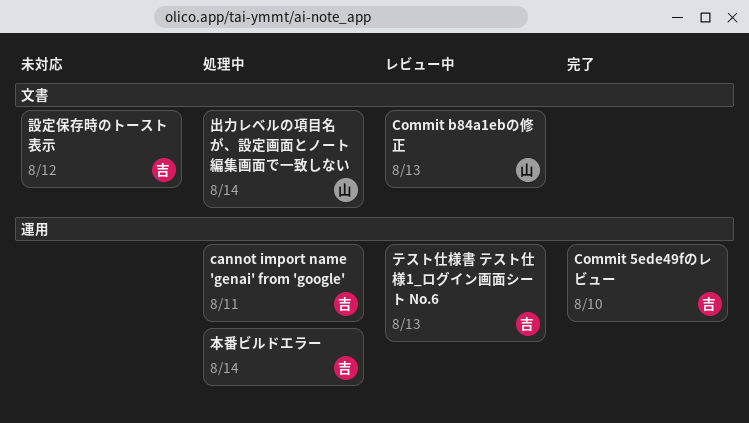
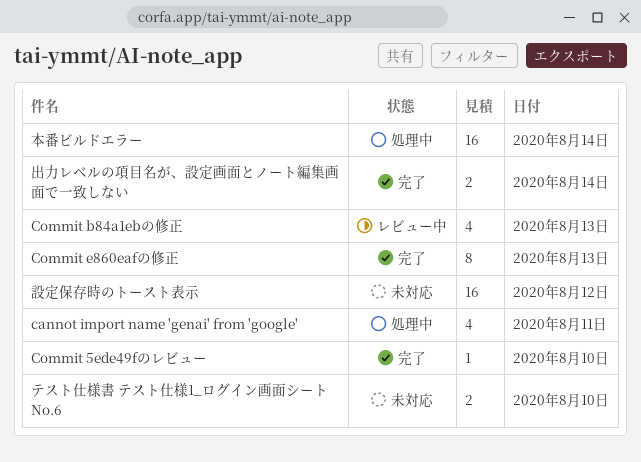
Commit e860eafの修正: none -> present
テスト仕様書 テスト仕様1_ログイン画面シート No.6, status: レビュー中 -> 未対応
テスト仕様書 テスト仕様1_ログイン画面シート No.6, day: Aug 13 -> Aug 10
出力レベルの項目名が、設定画面とノート編集画面で一致しない, status: 処理中 -> 完了

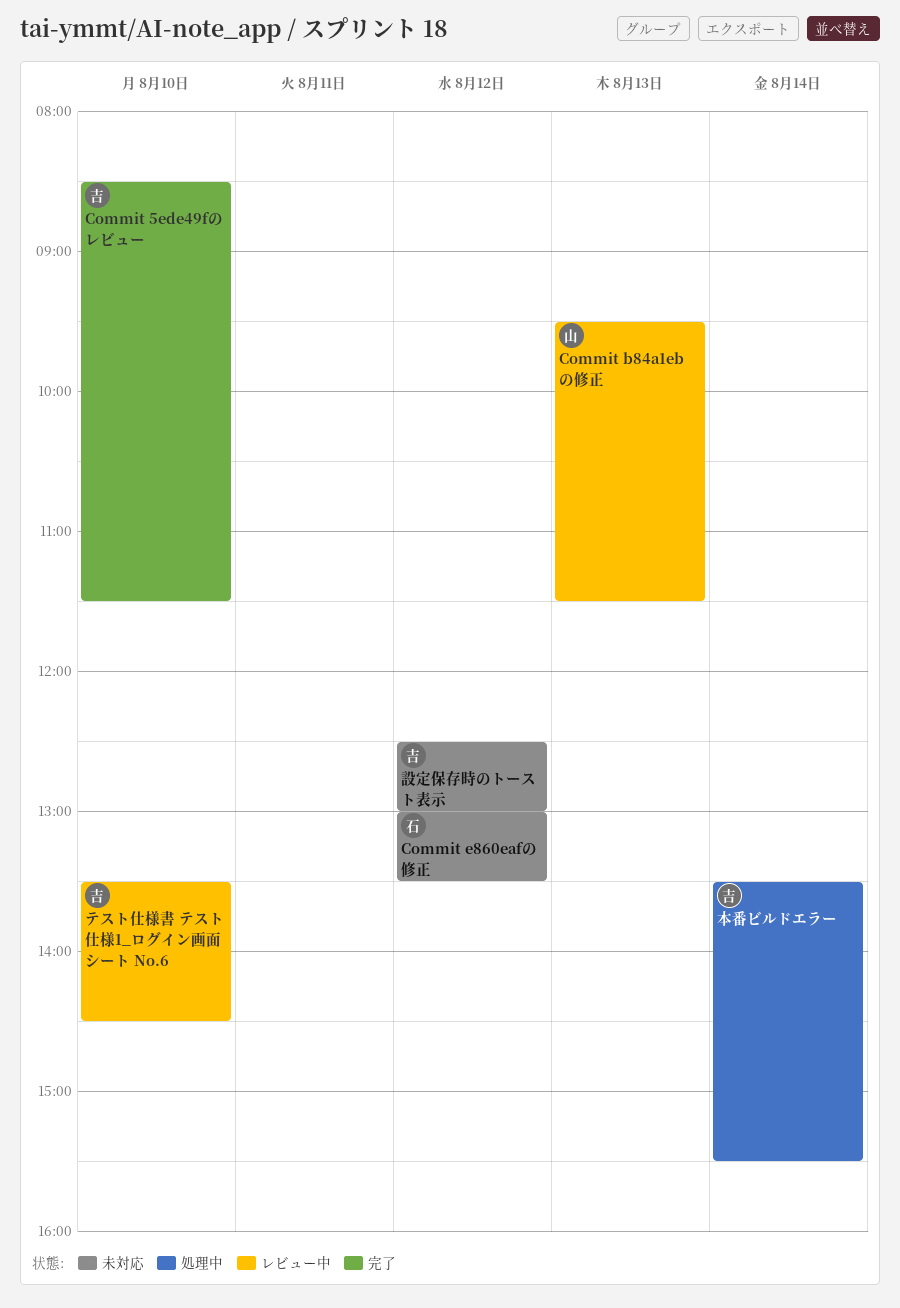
cannot import name 'genai' from 'google': present -> none
Commit e860eafの修正, status: 完了 -> 未対応
Commit e860eafの修正, day: Aug 13 -> Aug 12
テスト仕様書 テスト仕様1_ログイン画面シート No.6, status: 未対応 -> レビュー中
出力レベルの項目名が、設定画面とノート編集画面で一致しない: present -> none

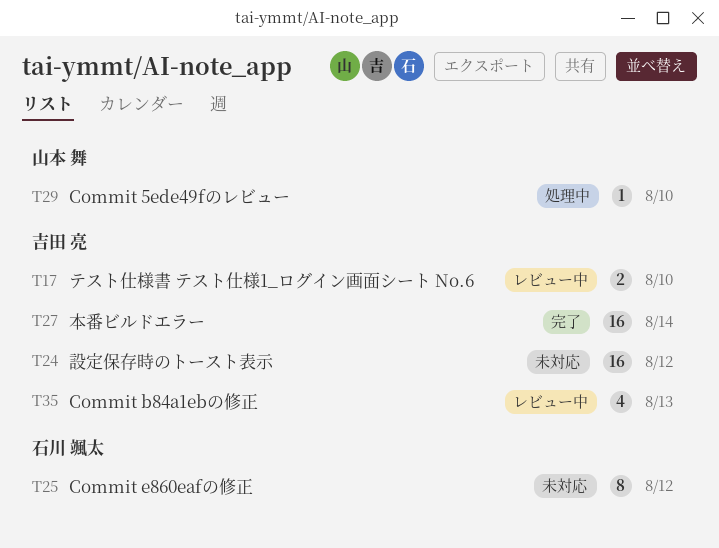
Commit 5ede49fのレビュー, status: 完了 -> 処理中
Commit 5ede49fのレビュー, owner: 吉田 亮 -> 山本 舞
Commit b84a1ebの修正, owner: 山本 舞 -> 吉田 亮
本番ビルドエラー, status: 処理中 -> 完了

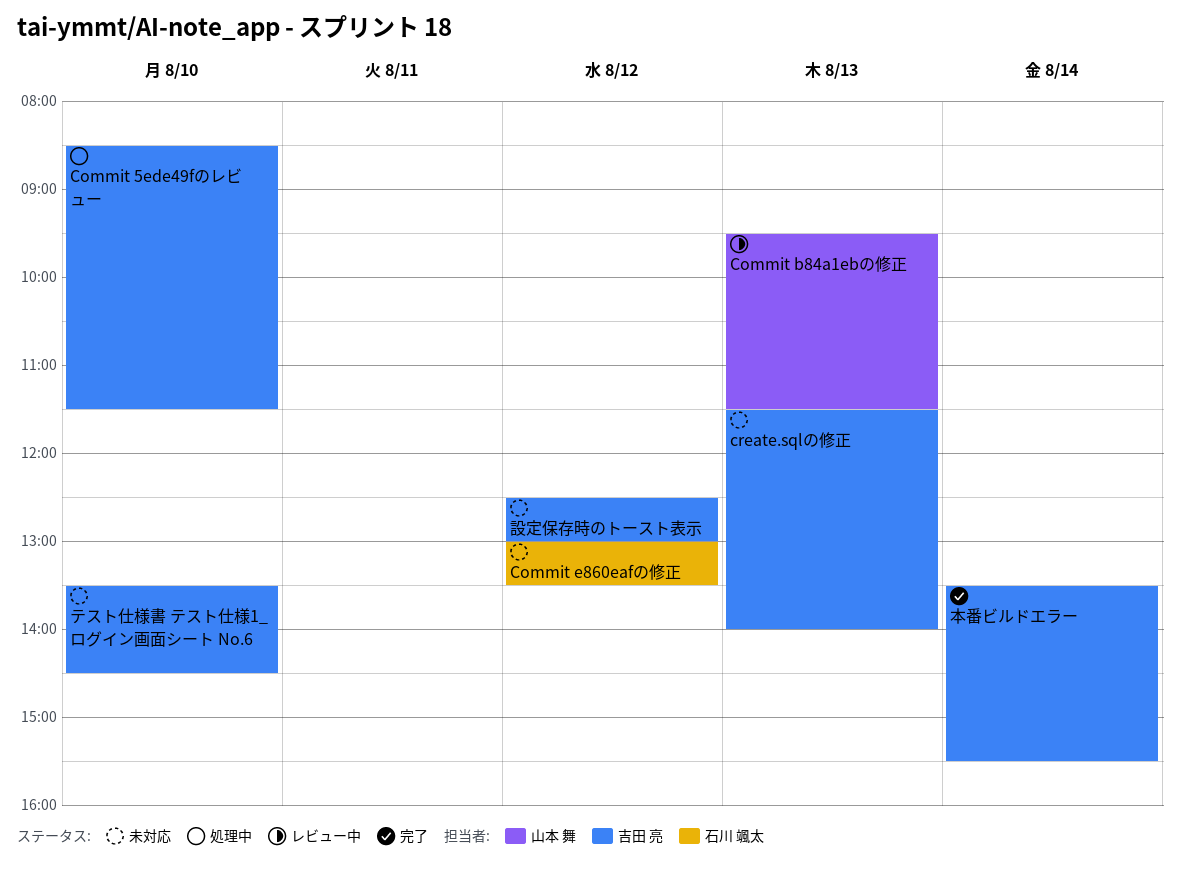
Commit 5ede49fのレビュー, owner: 山本 舞 -> 吉田 亮
Commit b84a1ebの修正, owner: 吉田 亮 -> 山本 舞
create.sqlの修正: none -> present
テスト仕様書 テスト仕様1_ログイン画面シート No.6, status: レビュー中 -> 未対応

